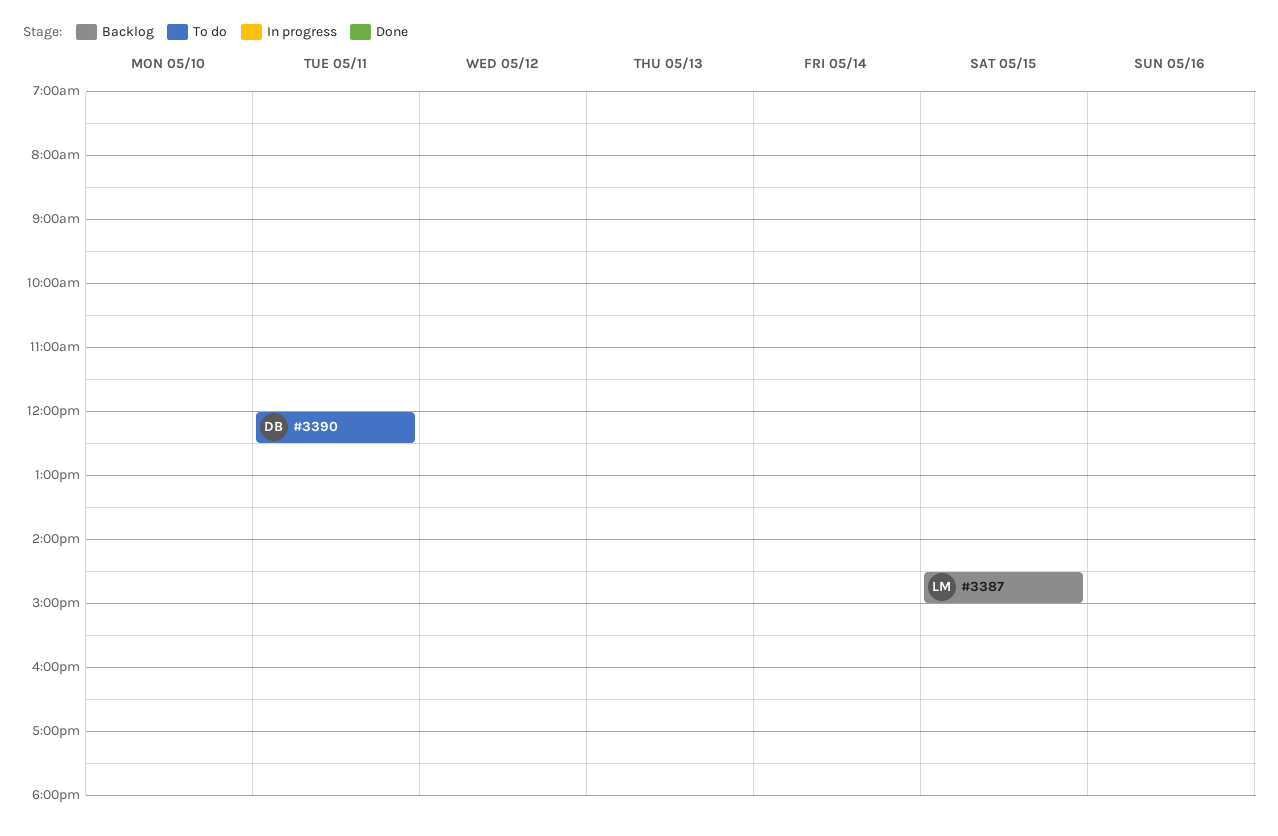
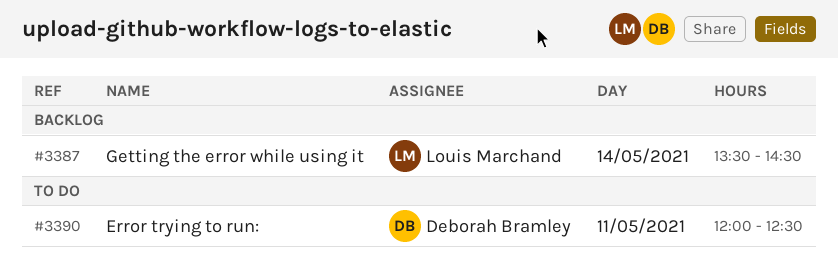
#3387, day: May 15 -> May 14
#3387, begins: 14:30 -> 13:30
#3387, ends: 15:00 -> 14:30

